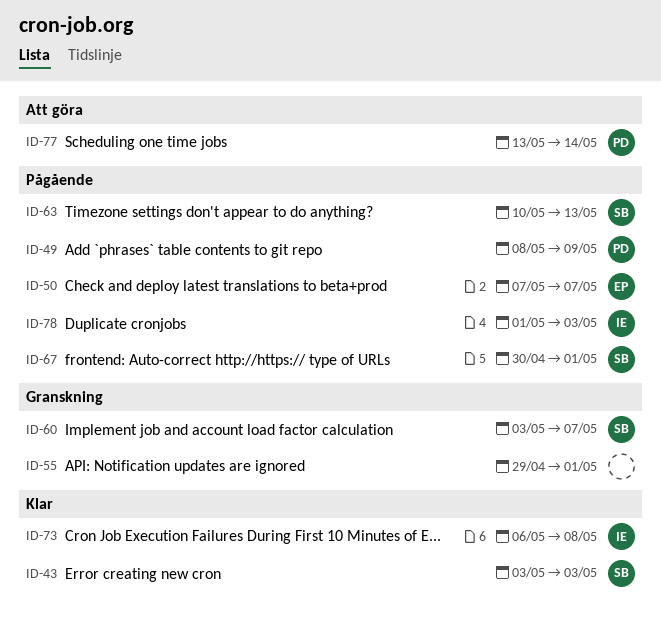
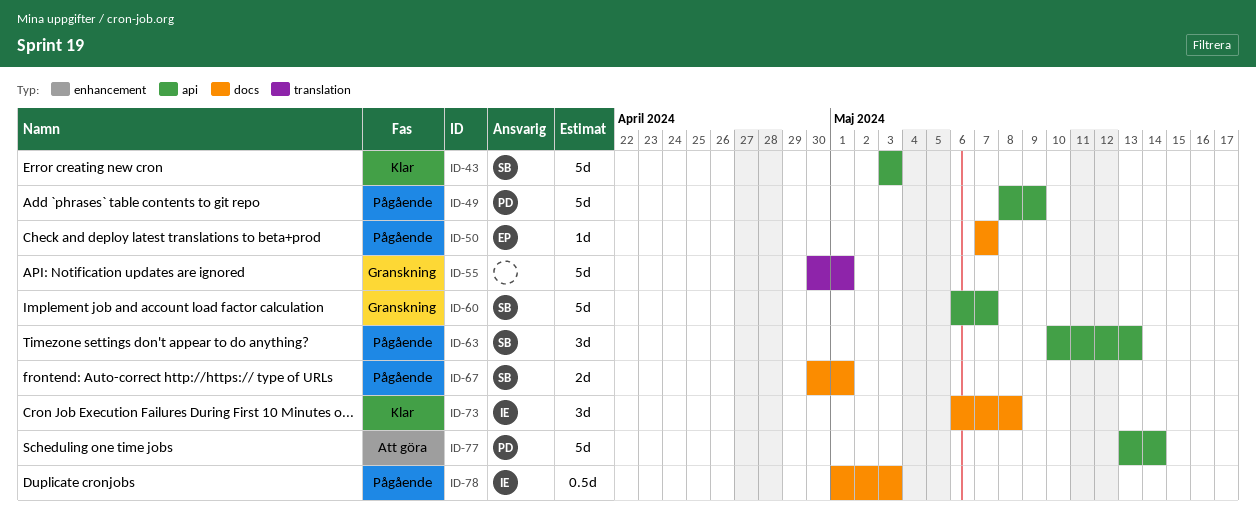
ID-55, start: Apr 29 -> Apr 30
ID-60, start: May 3 -> May 6

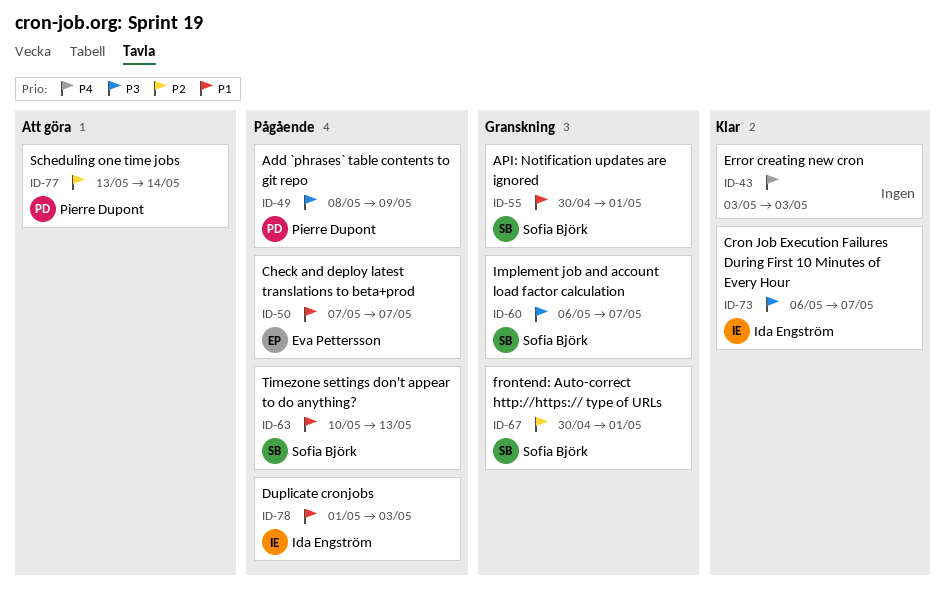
ID-43, owner: Sofia Björk -> none
ID-55, owner: none -> Sofia Björk
ID-67, status: Pågående -> Granskning
ID-73, due: May 8 -> May 7

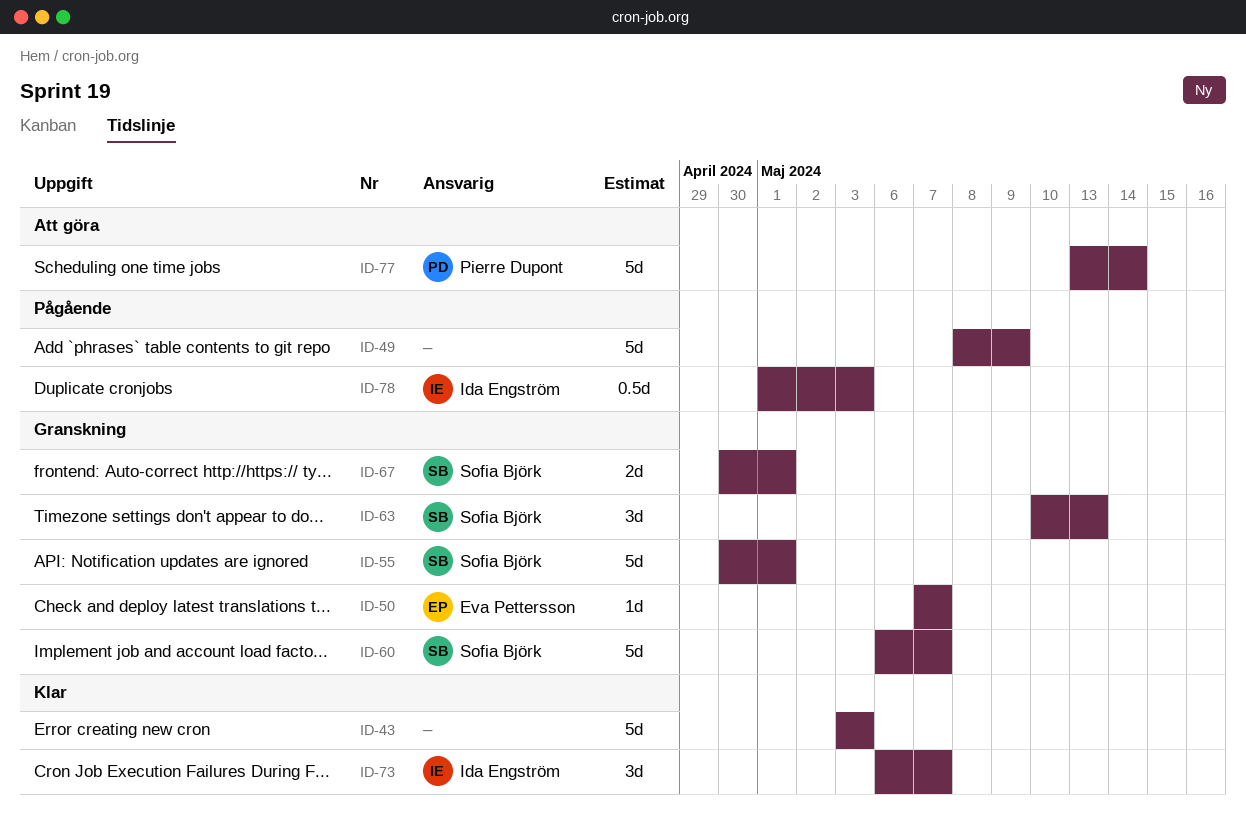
ID-49, owner: Pierre Dupont -> none
ID-50, status: Pågående -> Granskning
ID-63, status: Pågående -> Granskning

